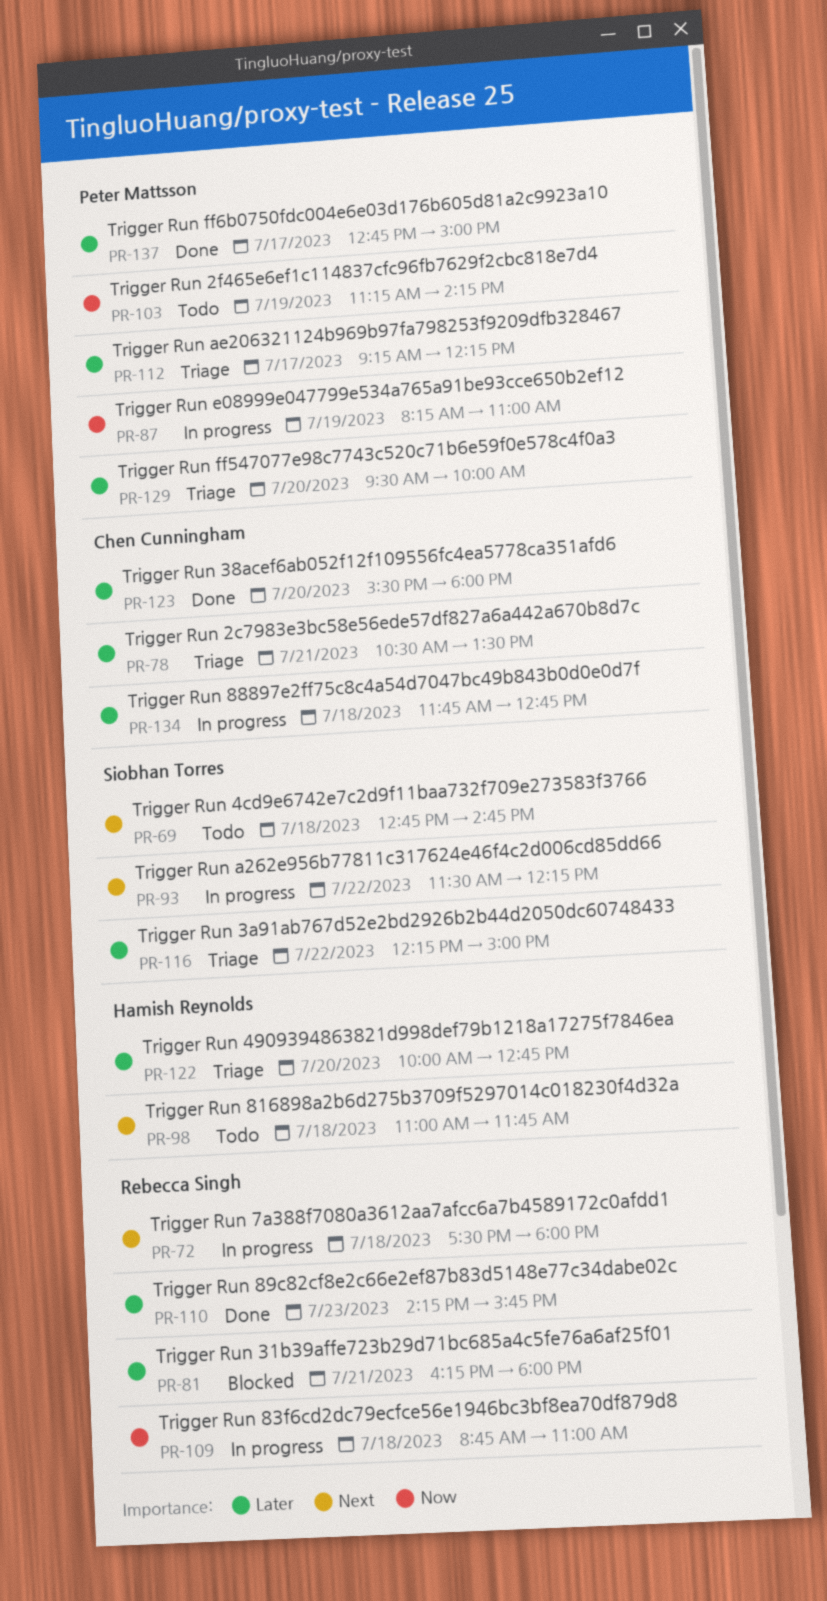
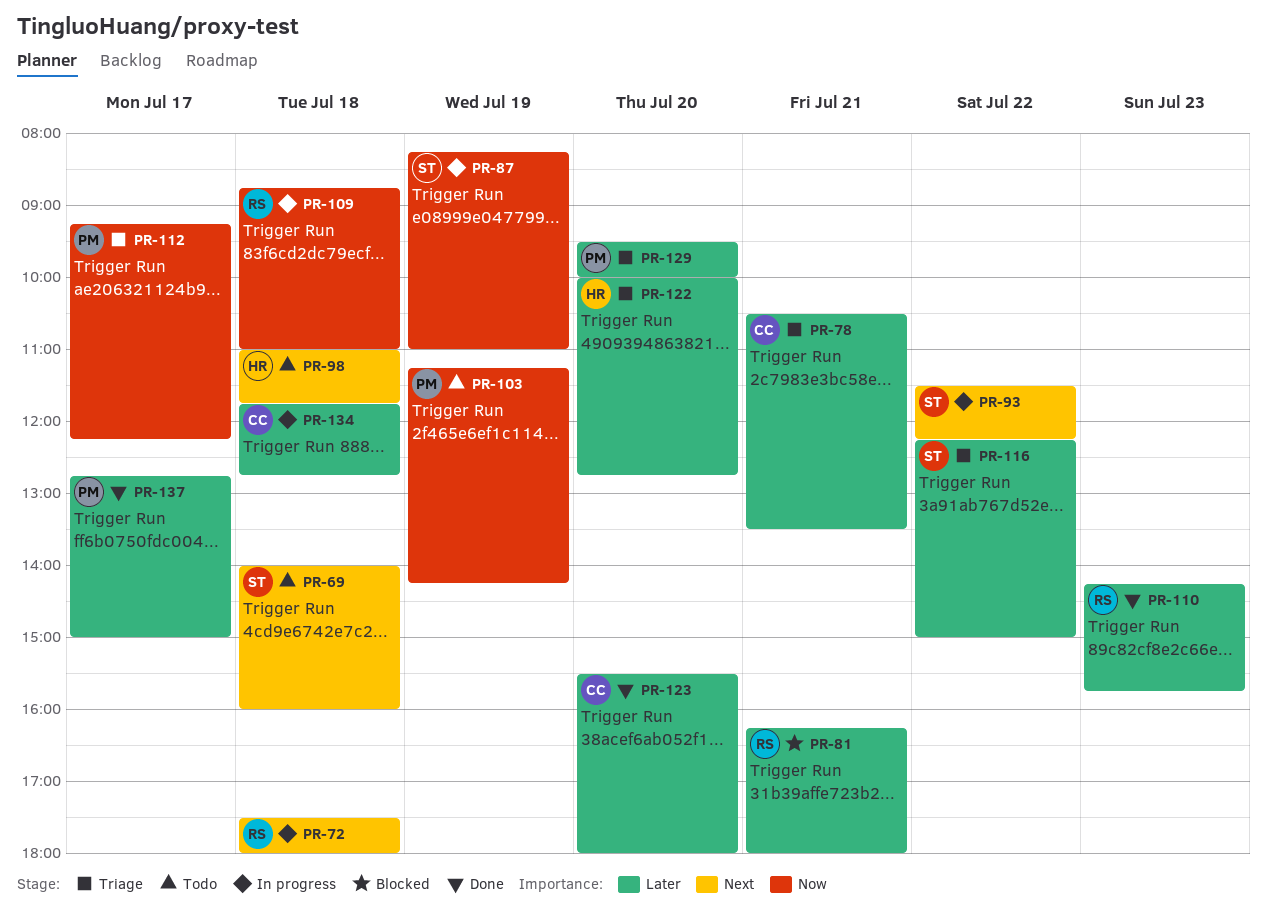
PR-69, begins: 12:45 -> 14:00
PR-69, ends: 14:45 -> 16:00
PR-87, owner: Peter Mattsson -> Siobhan Torres
PR-112, priority: Later -> Now

